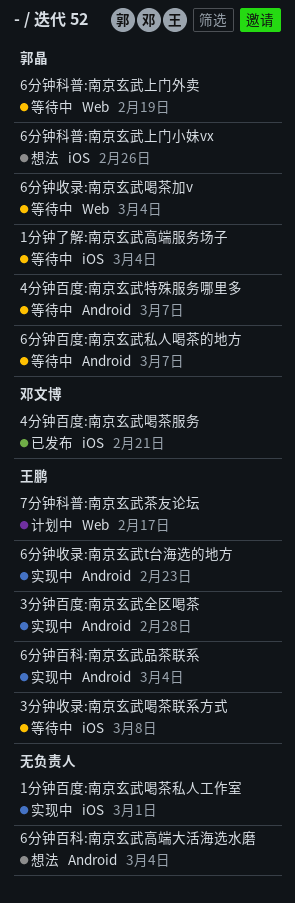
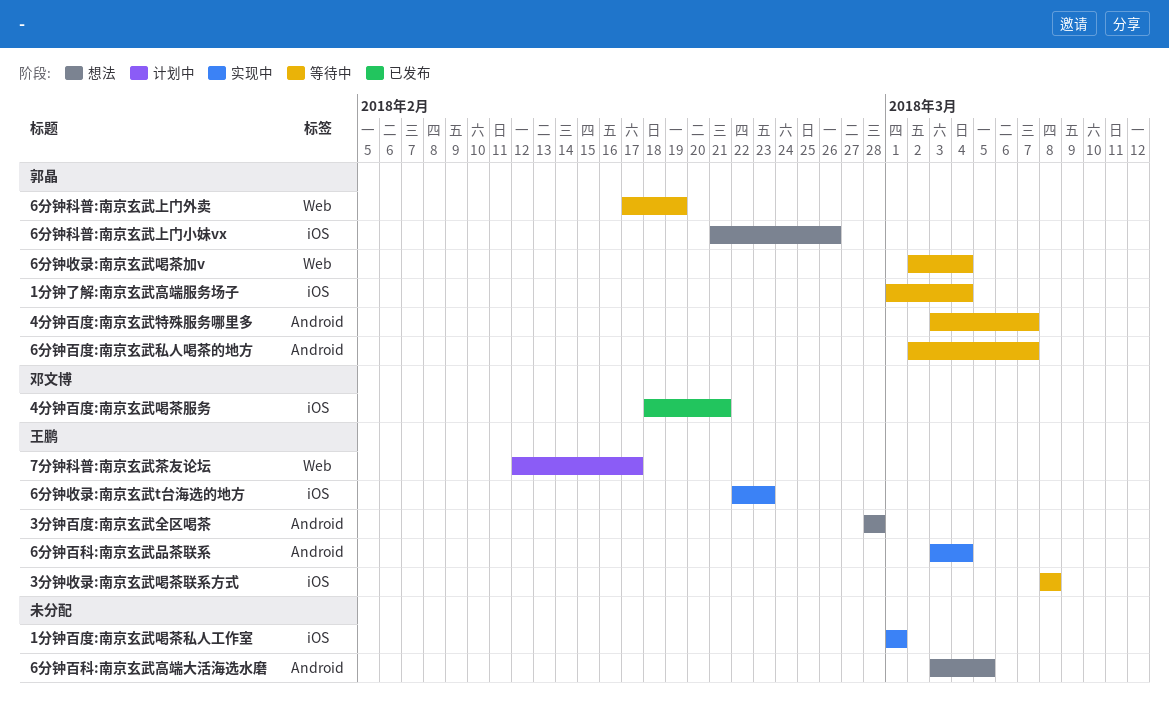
3分钟百度:南京玄武全区喝茶, status: 实现中 -> 想法
6分钟收录:南京玄武t台海选的地方, label: Android -> iOS
6分钟百科:南京玄武高端大活海选水磨, due: Mar 4 -> Mar 5

